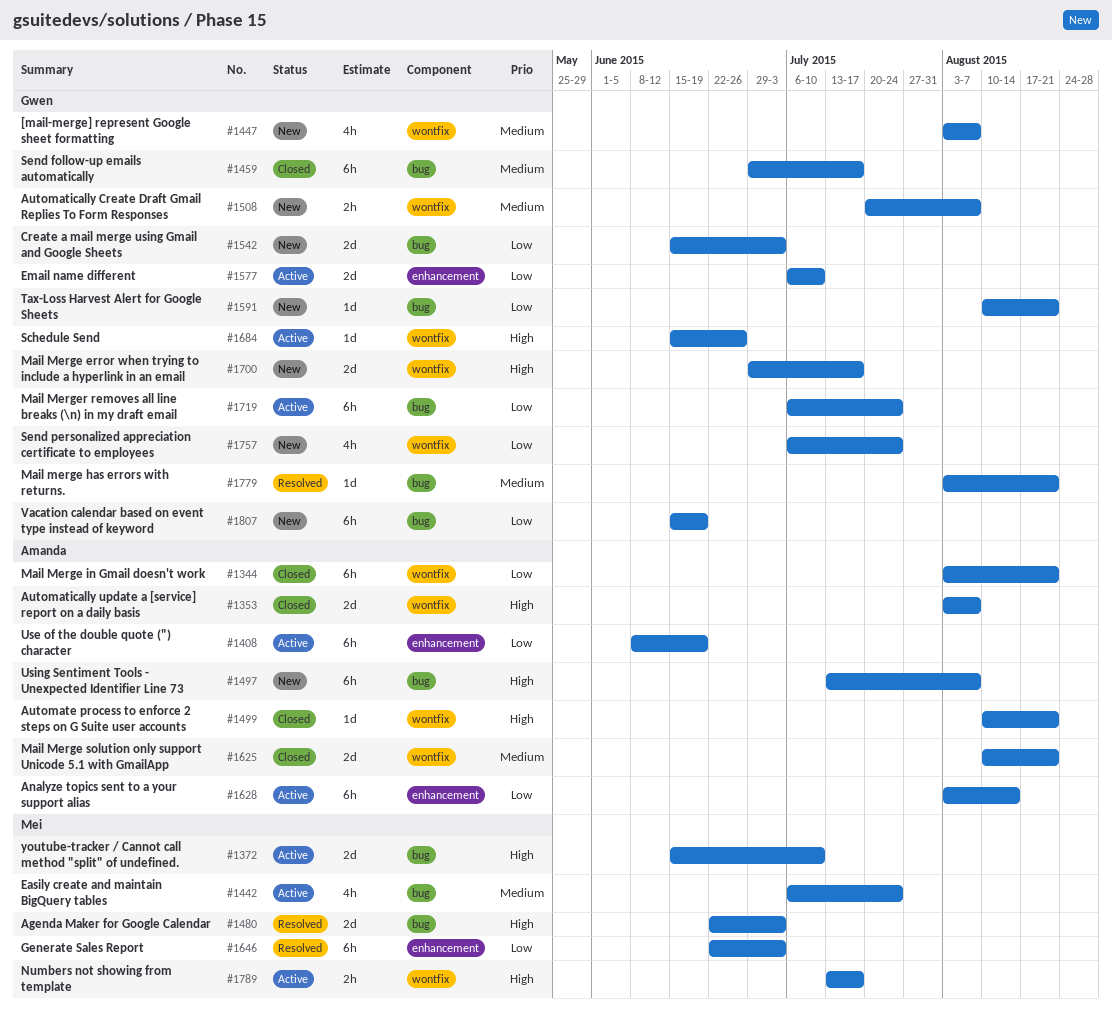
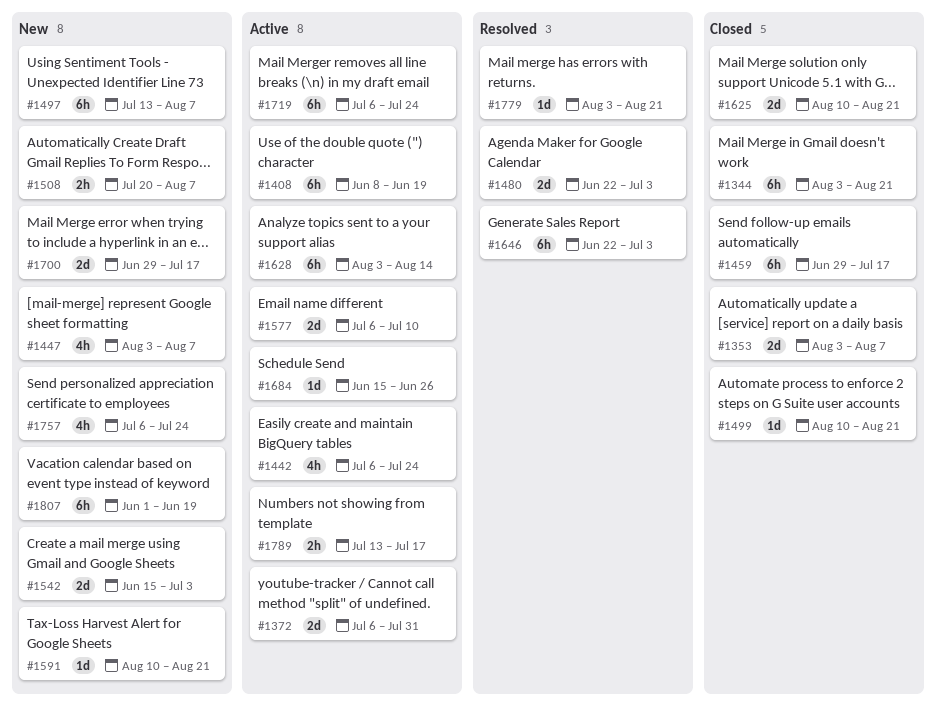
#1372, start: Jun 15 -> Jul 6
#1372, due: Jul 10 -> Jul 31
#1807, start: Jun 15 -> Jun 1

